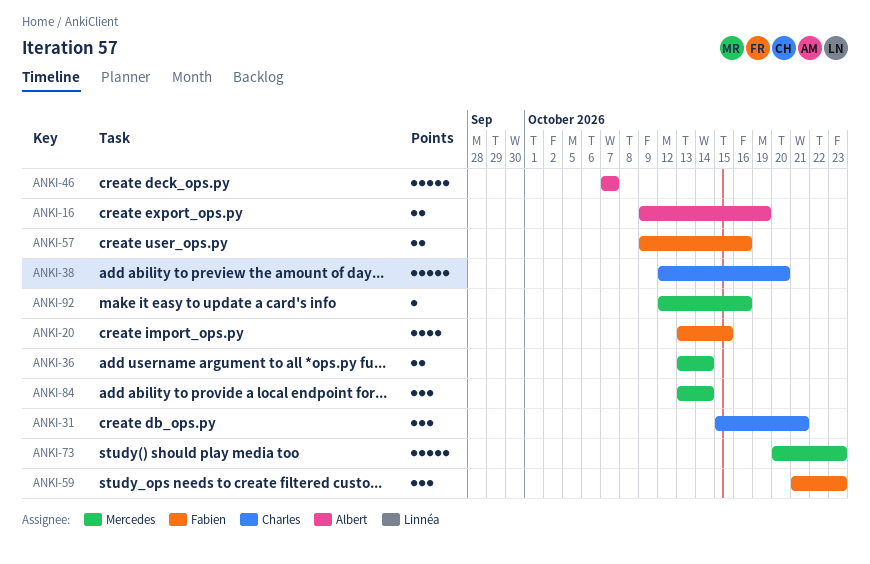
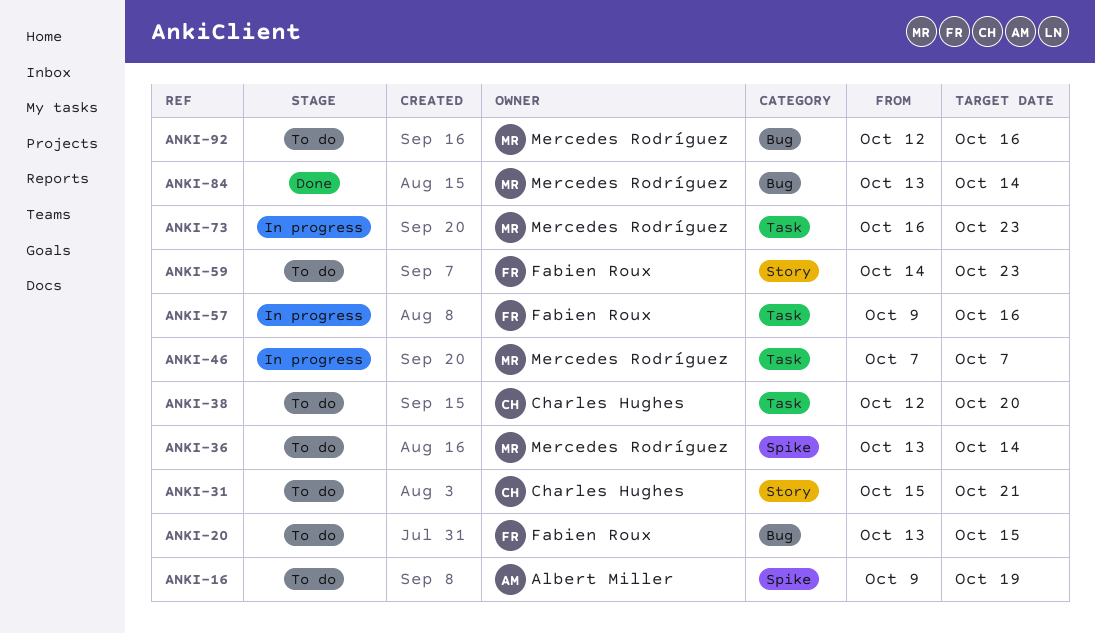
ANKI-46, owner: Albert Miller -> Mercedes Rodríguez
ANKI-59, start: Oct 21 -> Oct 14
ANKI-73, start: Oct 20 -> Oct 16

